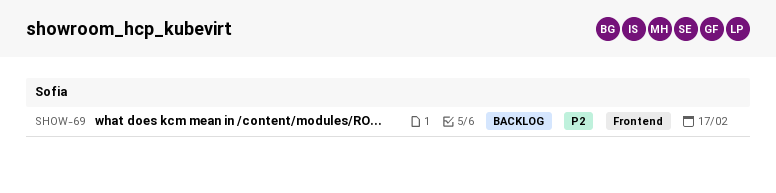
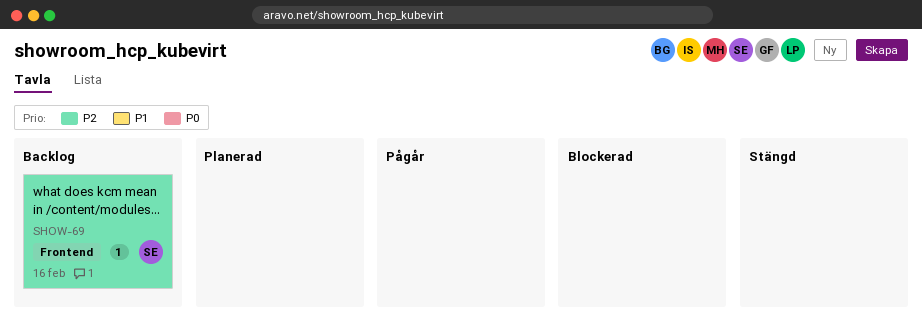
SHOW-69, due: Feb 17 -> Feb 16

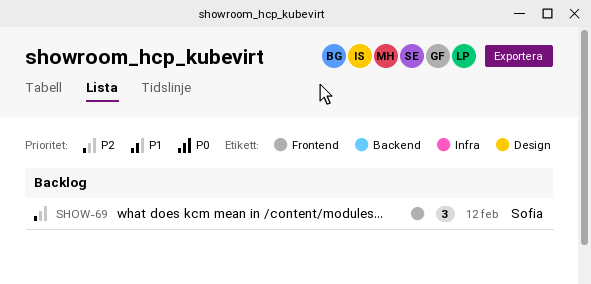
SHOW-69, estimate: 1 -> 3
SHOW-69, due: Feb 16 -> Feb 12

